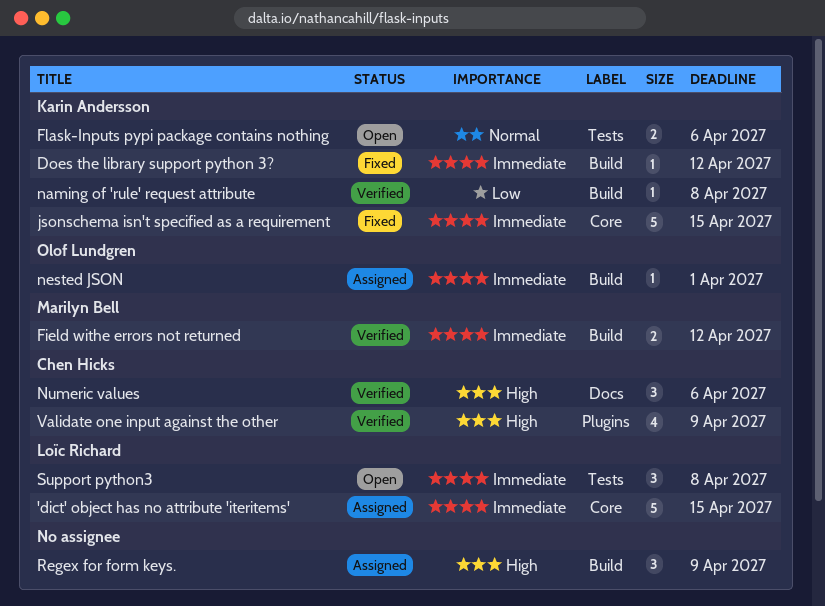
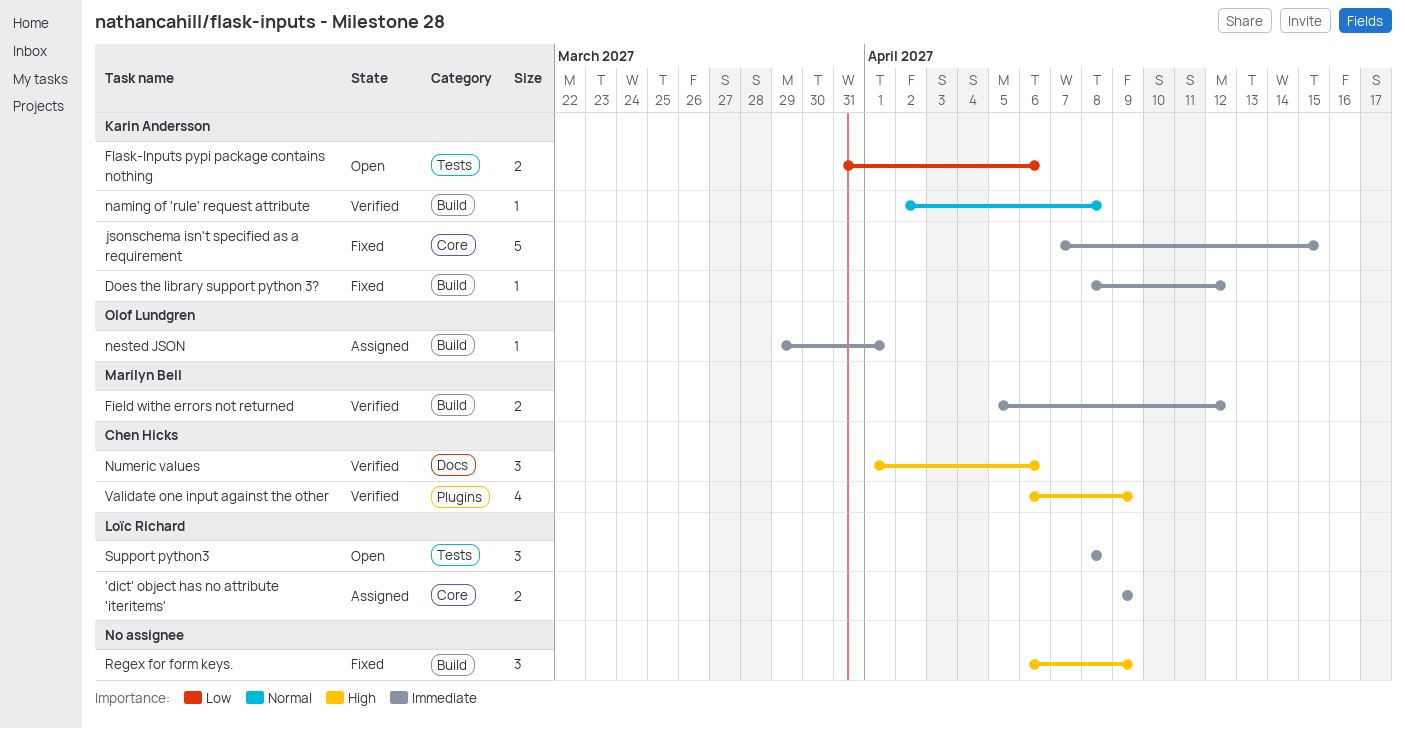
'dict' object has no attribute 'iteritems', estimate: 5 -> 2
'dict' object has no attribute 'iteritems', due: Apr 15 -> Apr 9
Flask-Inputs pypi package contains nothing, priority: Normal -> Low
naming of 'rule' request attribute, priority: Low -> Normal
Regex for form keys., status: Assigned -> Fixed

